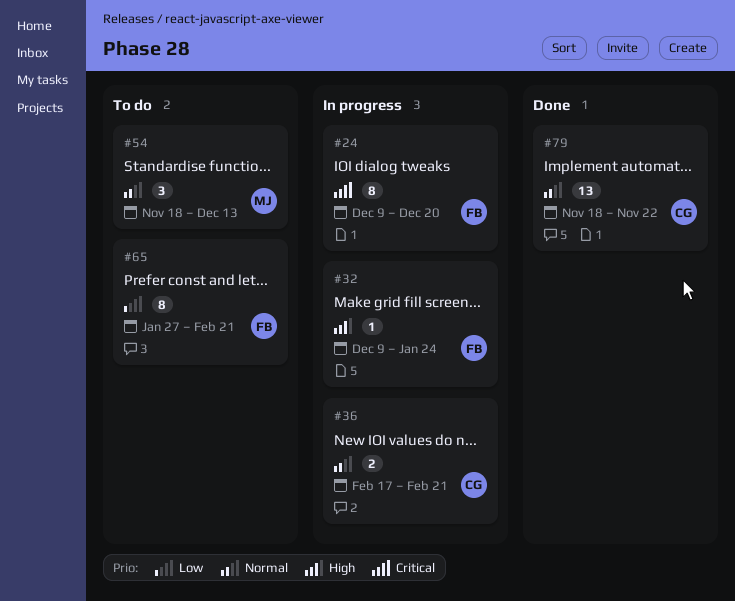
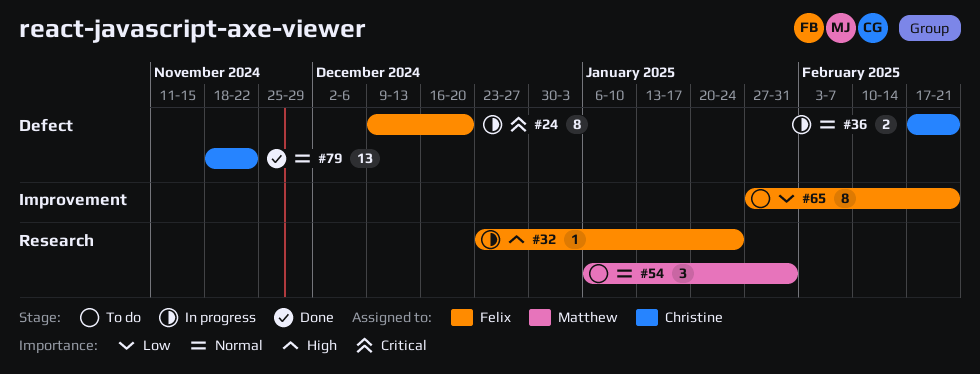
#32, start: Dec 9 -> Dec 23
#54, start: Nov 18 -> Jan 6
#54, due: Dec 13 -> Jan 31

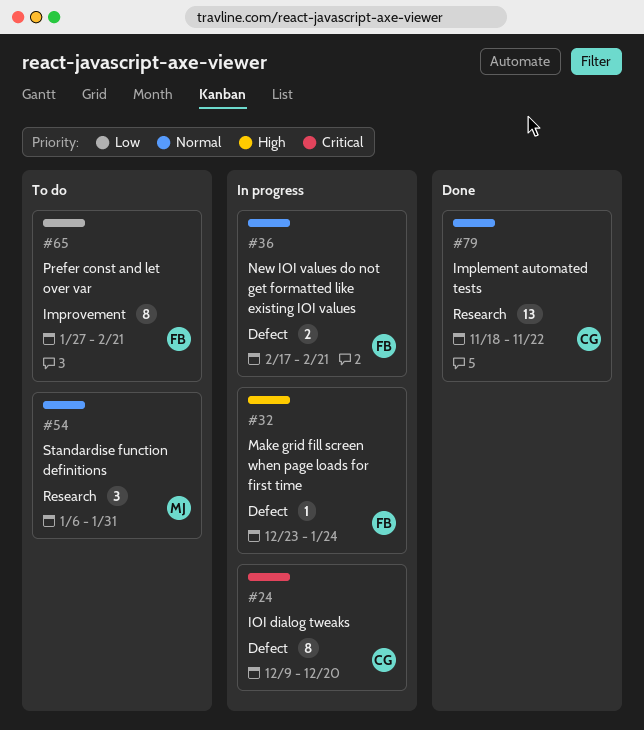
#24, owner: Felix -> Christine
#32, label: Research -> Defect
#36, owner: Christine -> Felix
#79, label: Defect -> Research

